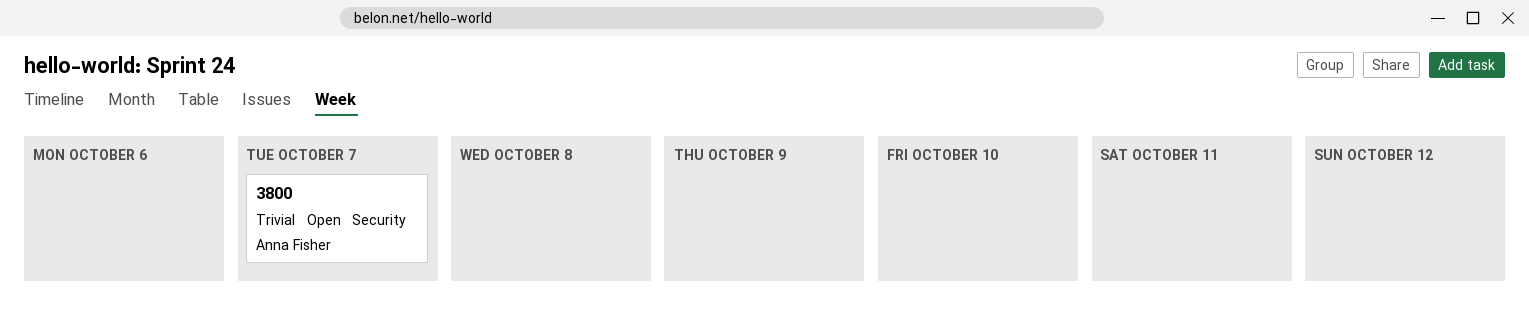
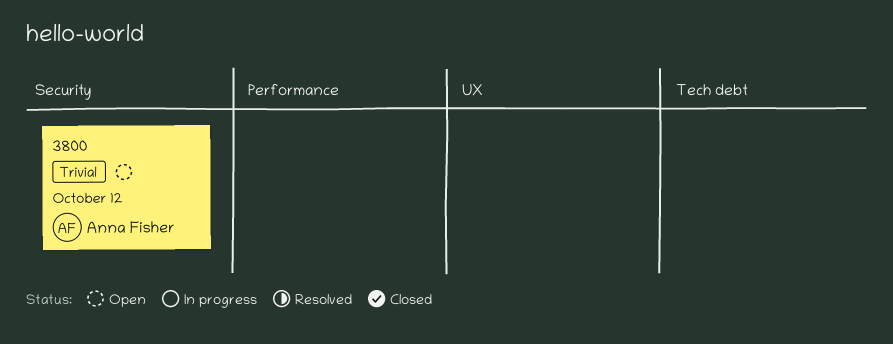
3800, due: Oct 7 -> Oct 12

